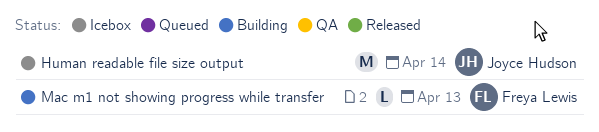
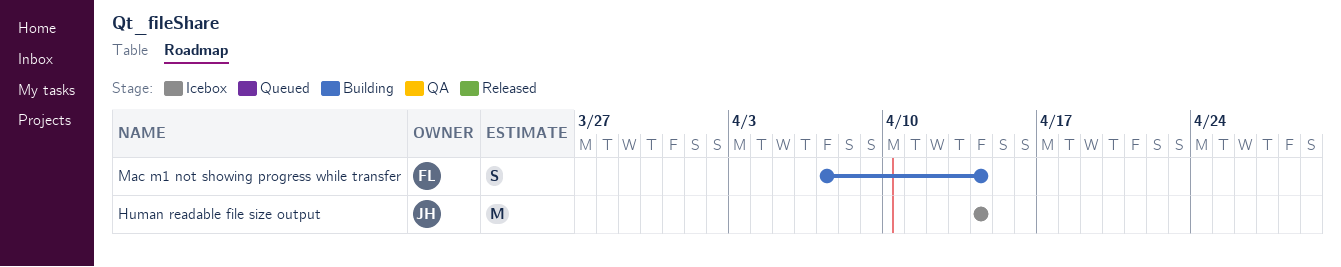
Mac m1 not showing progress while transfer, estimate: L -> S
Mac m1 not showing progress while transfer, due: Apr 13 -> Apr 14

